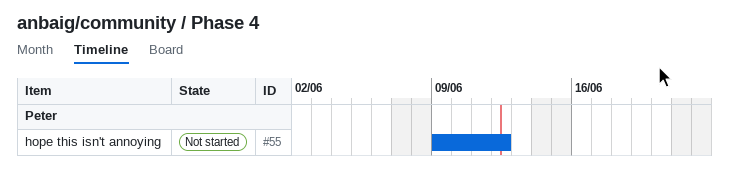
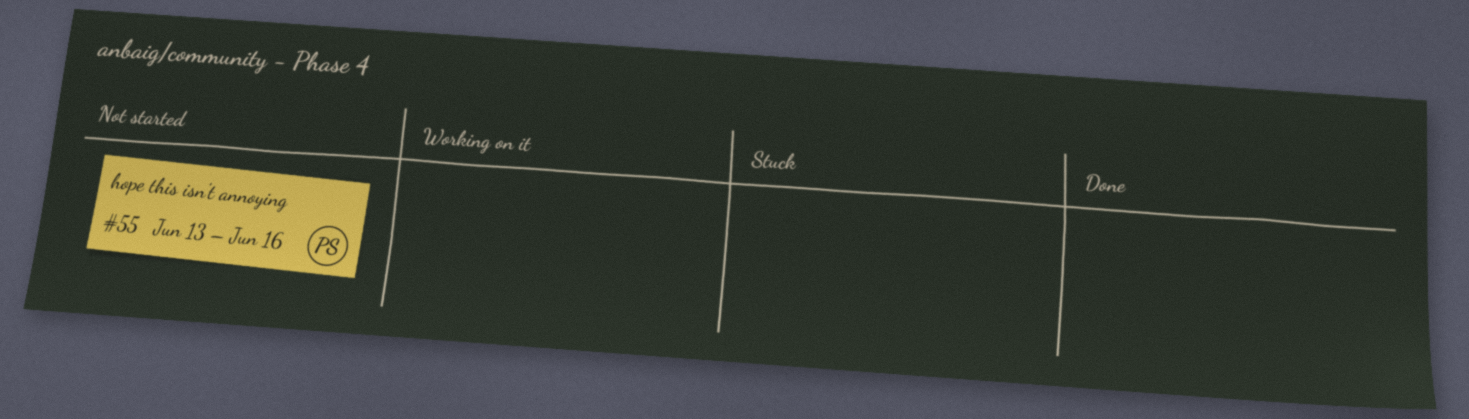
#55, start: Jun 9 -> Jun 13
#55, due: Jun 12 -> Jun 16

